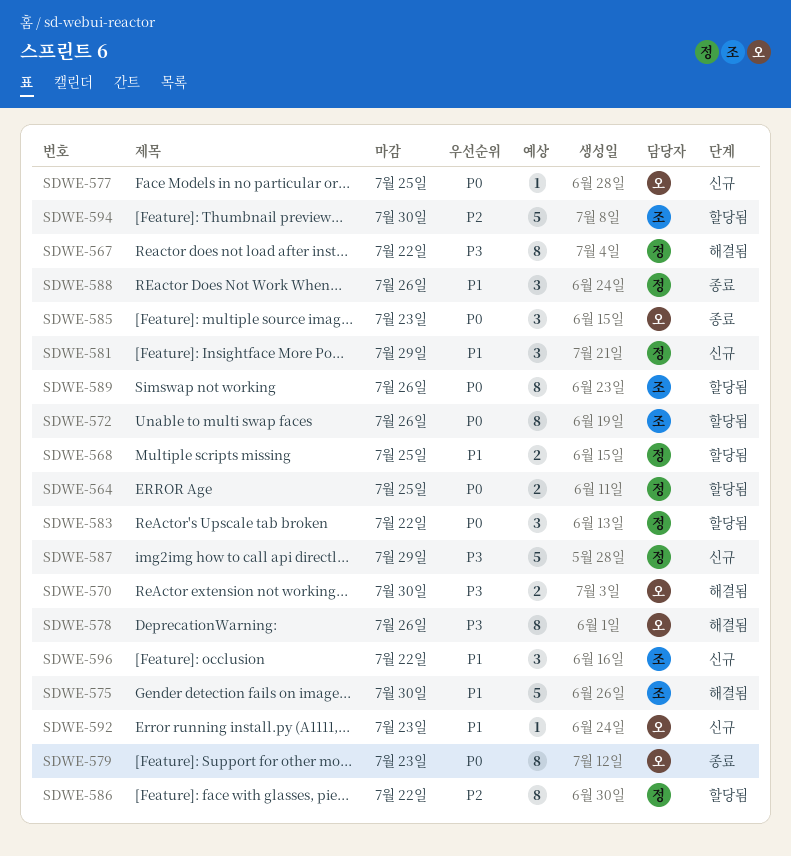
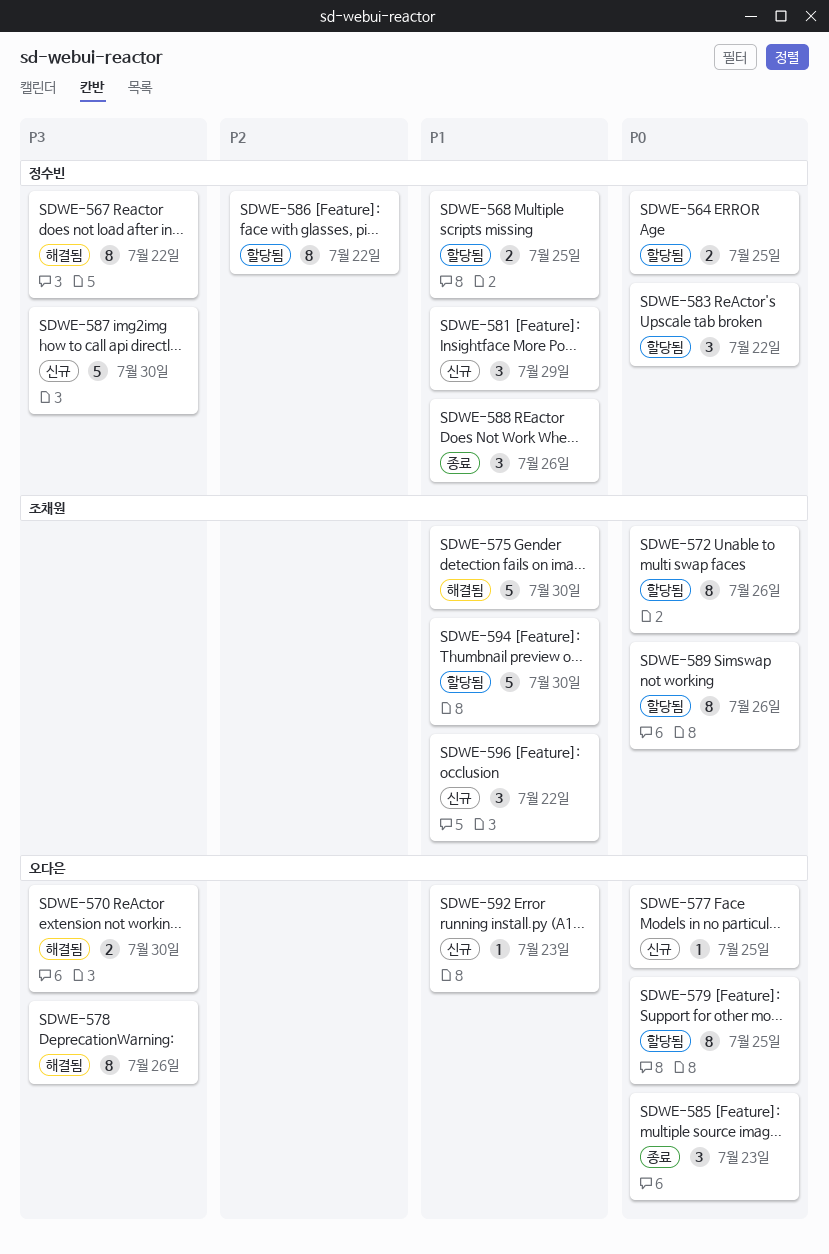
SDWE-579, status: 종료 -> 할당됨
SDWE-579, due: Jul 23 -> Jul 25
SDWE-587, due: Jul 29 -> Jul 30
SDWE-594, priority: P2 -> P1

